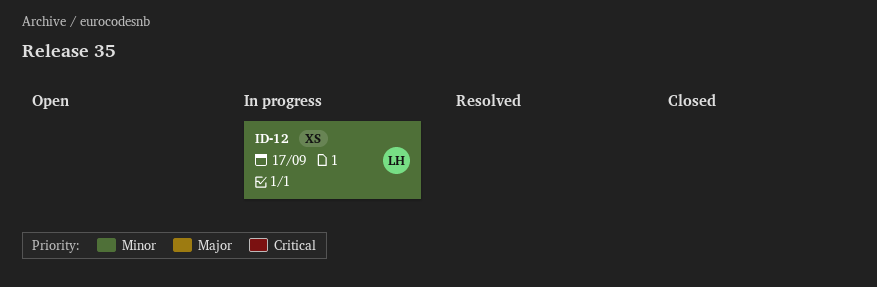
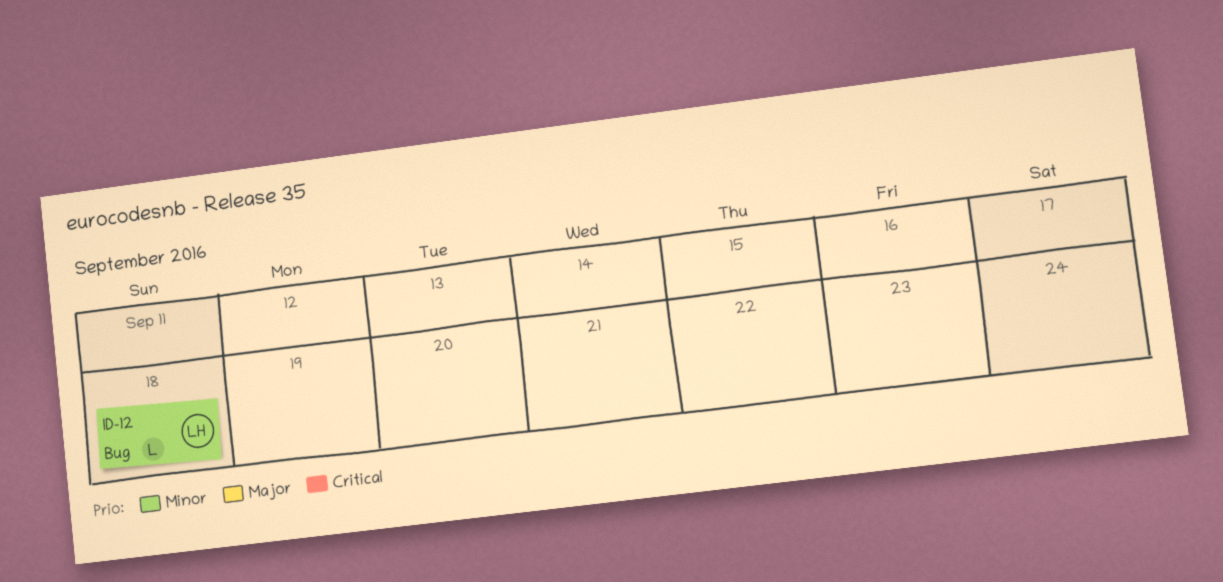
ID-12, estimate: XS -> L
ID-12, due: Sep 17 -> Sep 18

